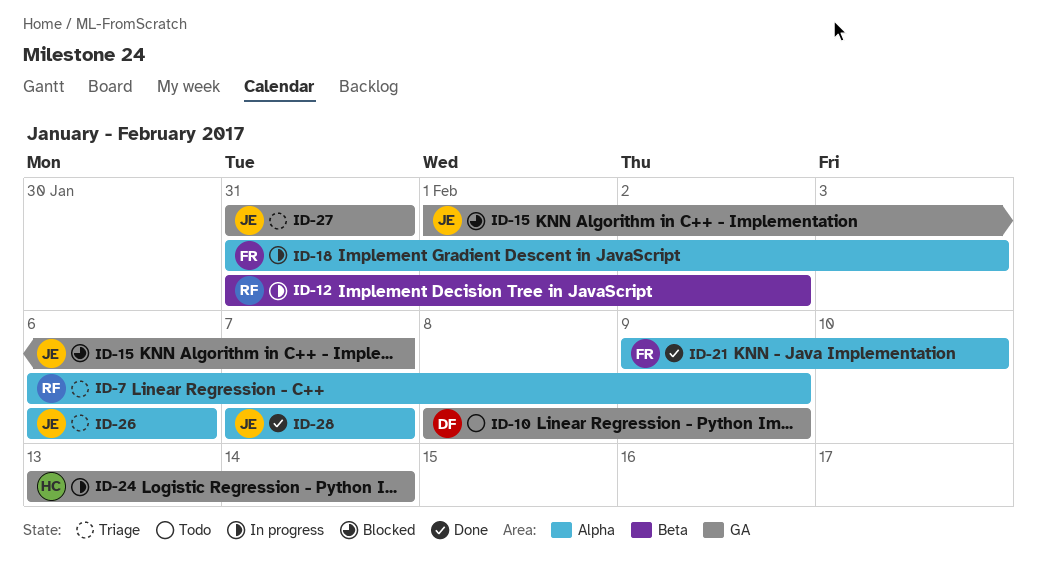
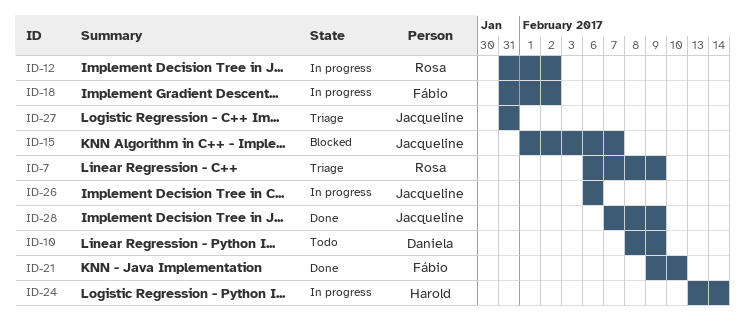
ID-18, due: Feb 3 -> Feb 2
ID-26, status: Triage -> In progress
ID-28, due: Feb 7 -> Feb 9

